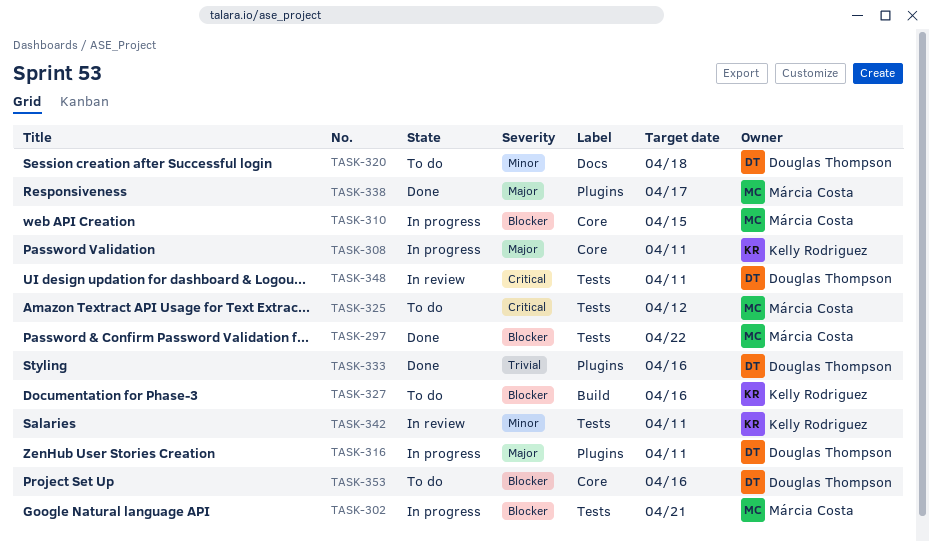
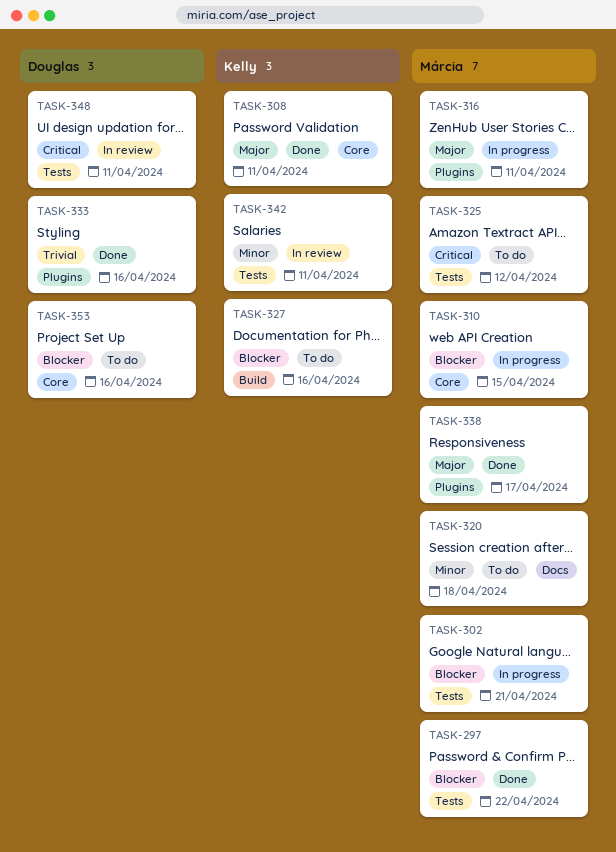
TASK-308, status: In progress -> Done
TASK-316, owner: Douglas Thompson -> Márcia Costa
TASK-320, owner: Douglas Thompson -> Márcia Costa

